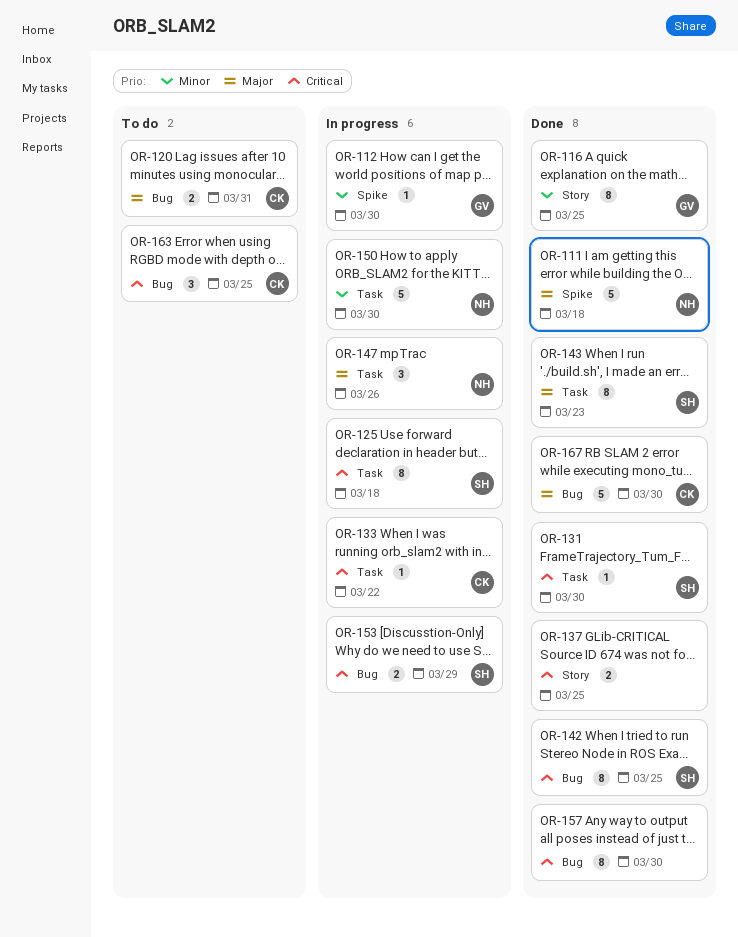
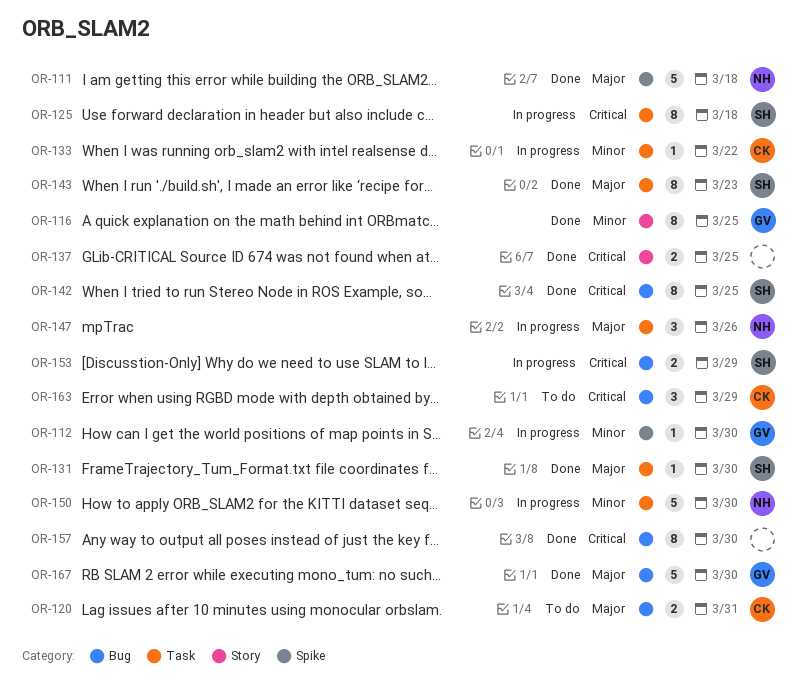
OR-131, priority: Critical -> Major
OR-133, priority: Critical -> Minor
OR-163, due: Mar 25 -> Mar 29
OR-167, owner: CK -> GV

